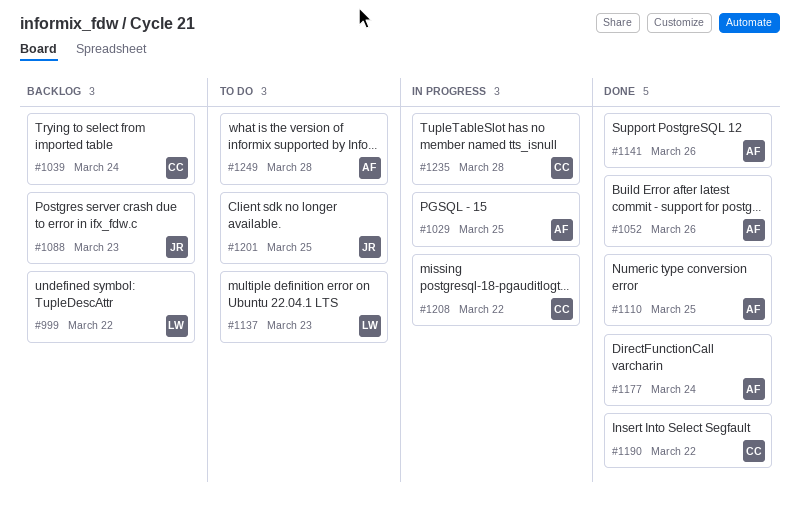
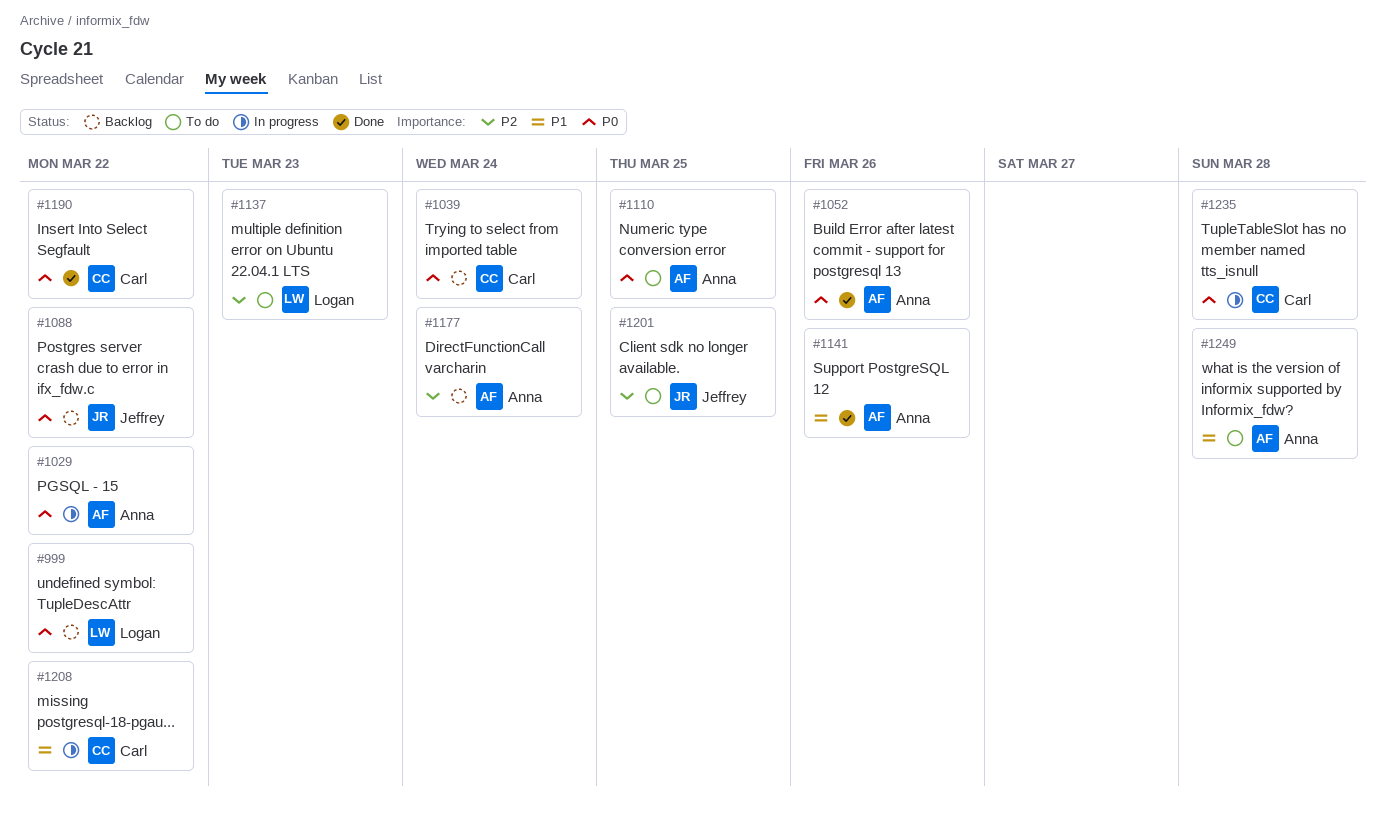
#1029, due: Mar 25 -> Mar 22
#1088, due: Mar 23 -> Mar 22
#1110, status: Done -> To do
#1177, status: Done -> Backlog

